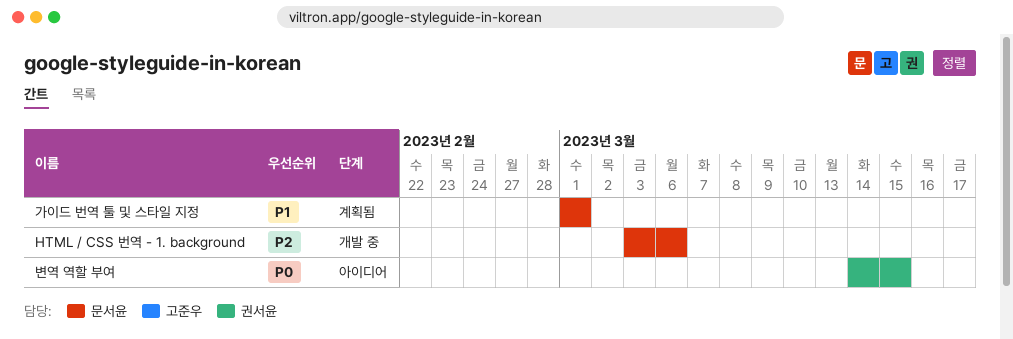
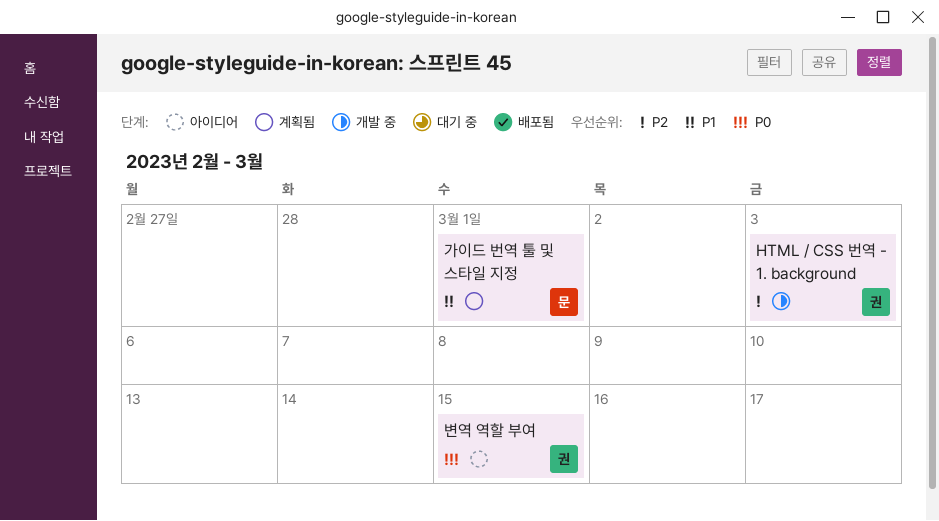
HTML / CSS 번역 - 1. background, owner: 문서윤 -> 권서윤
HTML / CSS 번역 - 1. background, due: Mar 6 -> Mar 3

